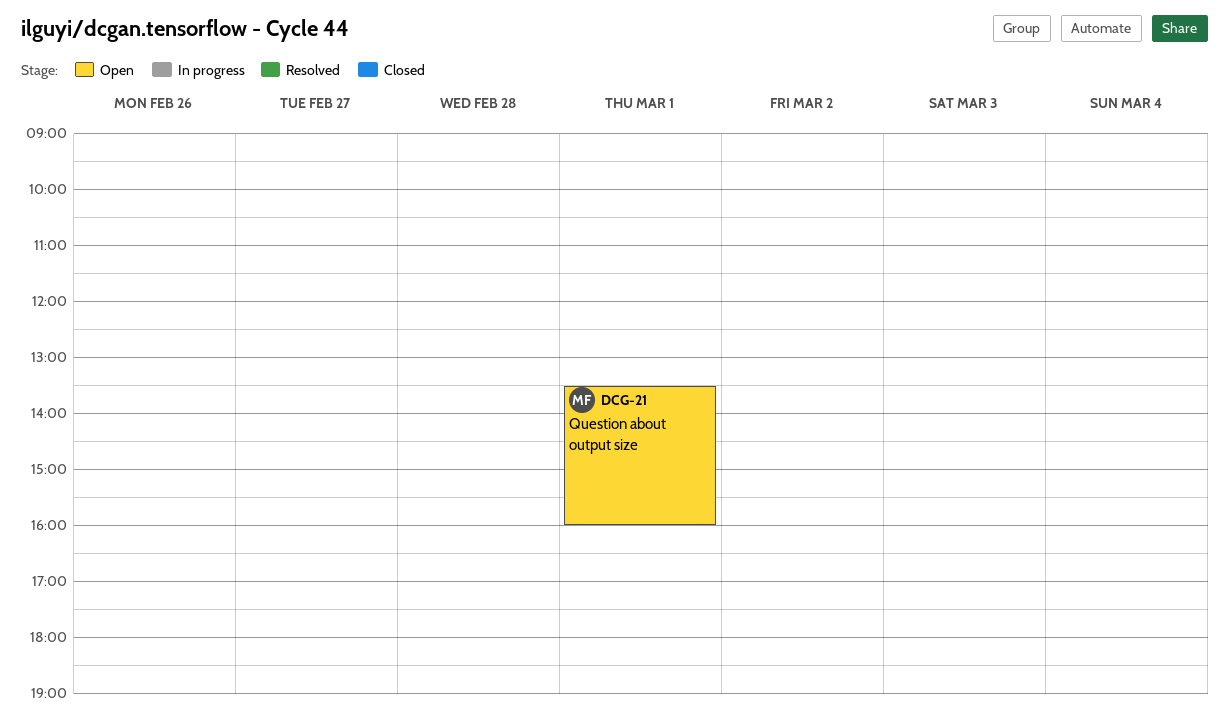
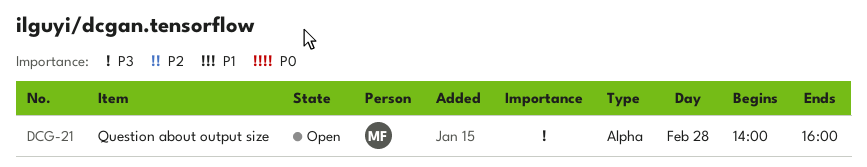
DCG-21, day: Mar 1 -> Feb 28
DCG-21, begins: 13:30 -> 14:00

